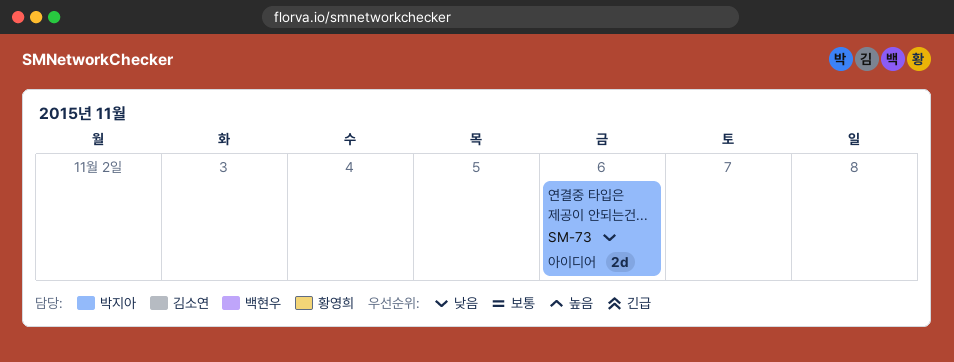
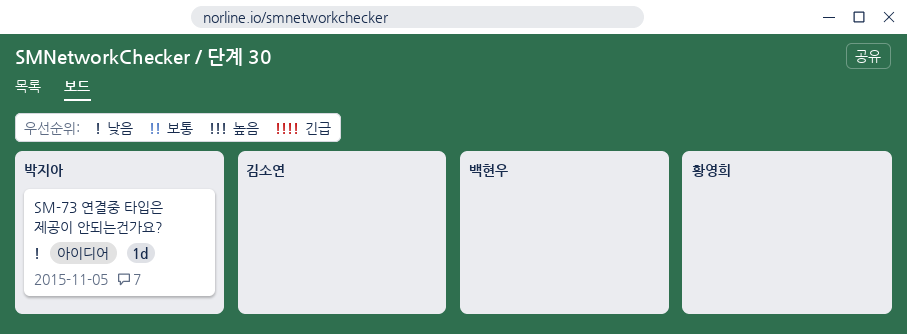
SM-73, estimate: 2d -> 1d
SM-73, due: Nov 6 -> Nov 5

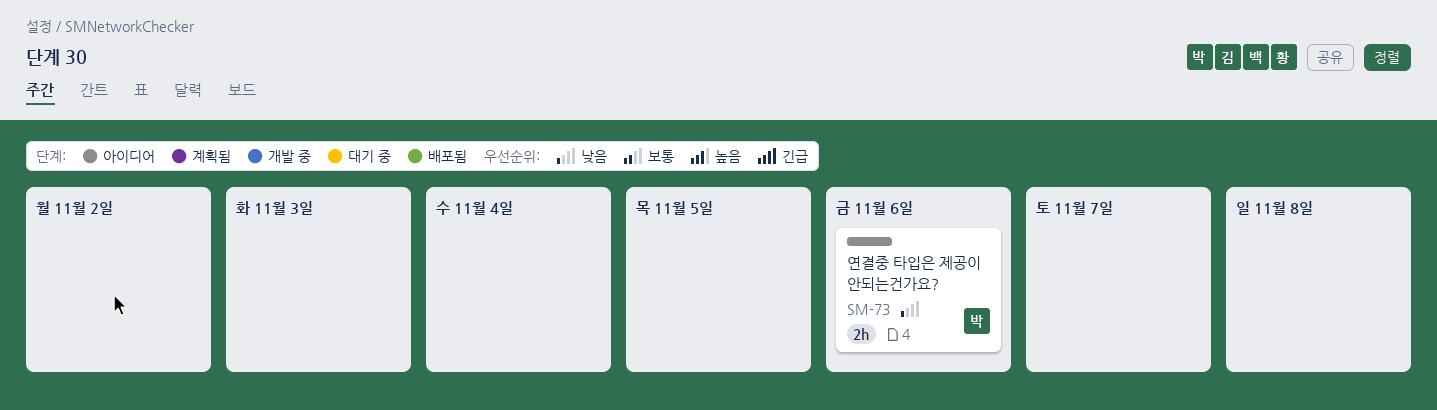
SM-73, estimate: 1d -> 2h
SM-73, due: Nov 5 -> Nov 6

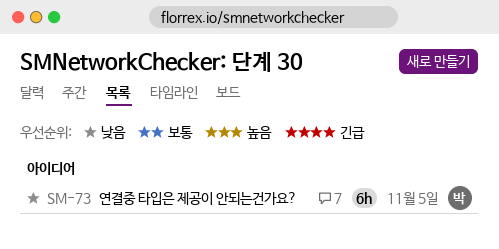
SM-73, estimate: 2h -> 6h
SM-73, due: Nov 6 -> Nov 5

